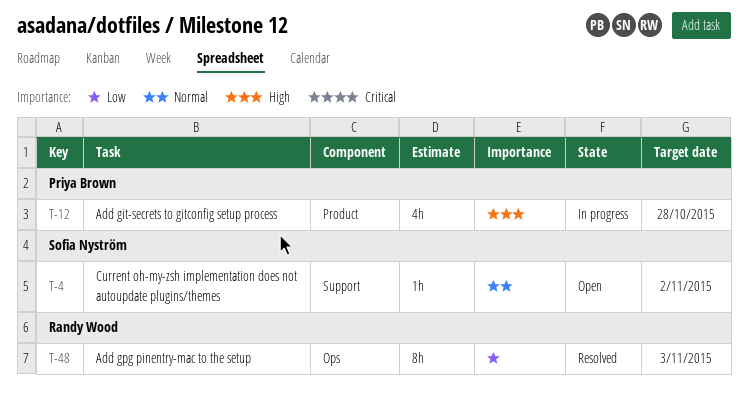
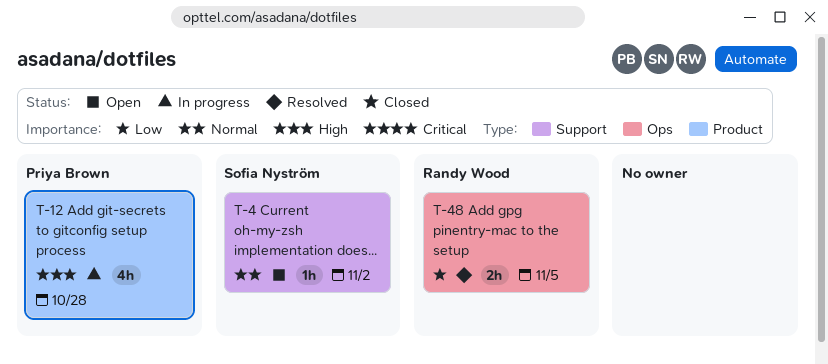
T-48, estimate: 8h -> 2h
T-48, due: Nov 3 -> Nov 5

